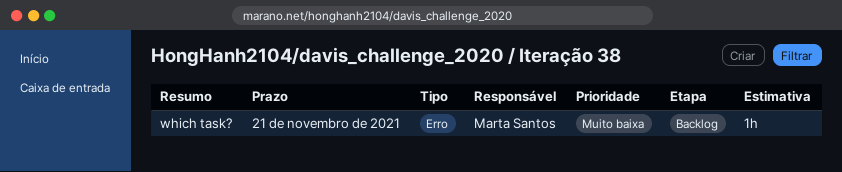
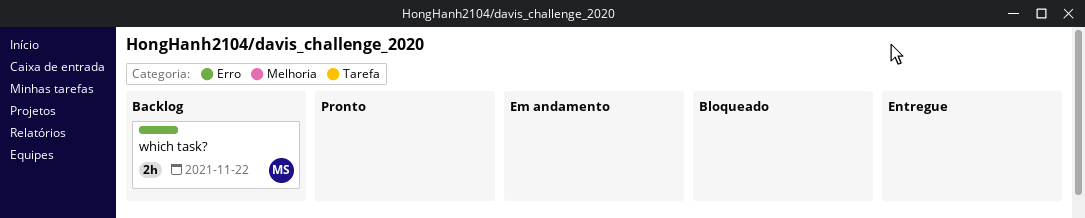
which task?, estimate: 1h -> 2h
which task?, due: Nov 21 -> Nov 22

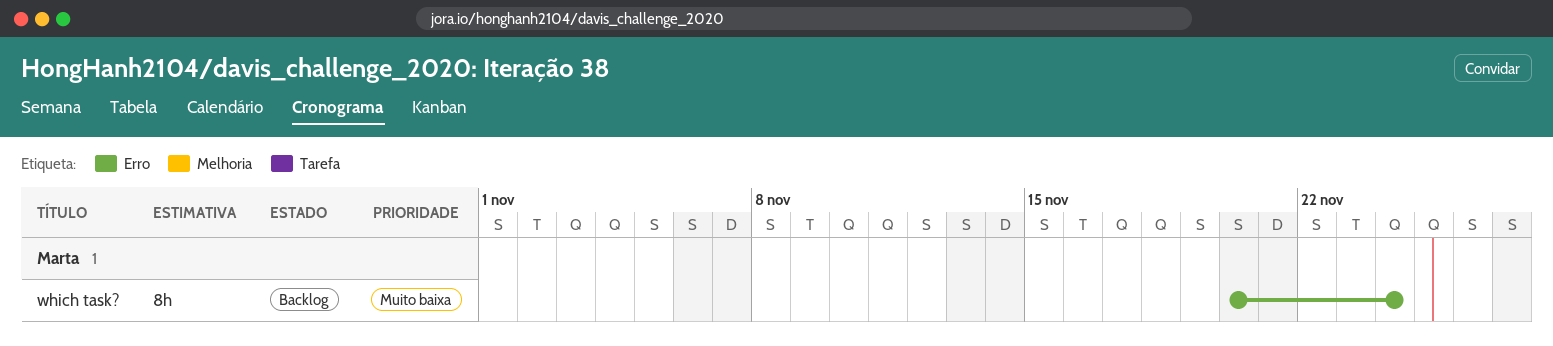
which task?, estimate: 2h -> 8h
which task?, due: Nov 22 -> Nov 24

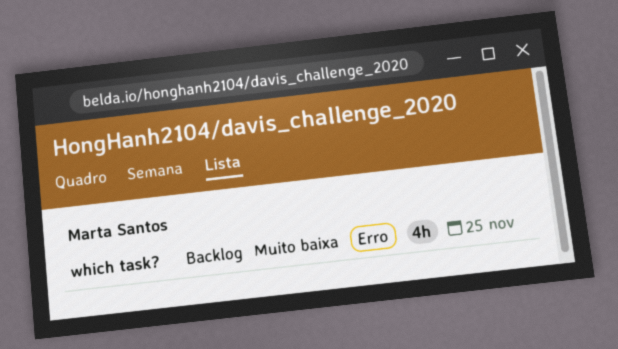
which task?, estimate: 8h -> 4h
which task?, due: Nov 24 -> Nov 25

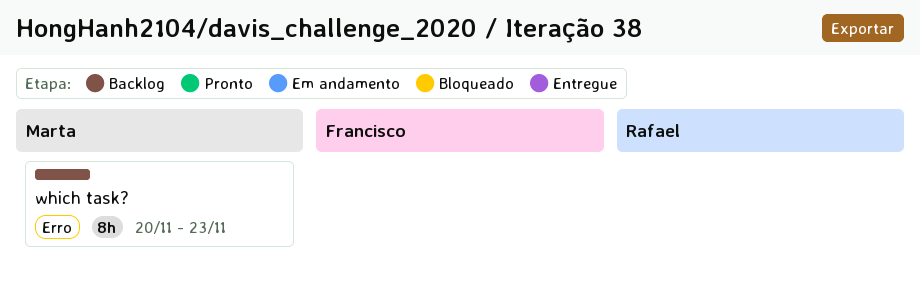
which task?, estimate: 4h -> 8h
which task?, due: Nov 25 -> Nov 23

